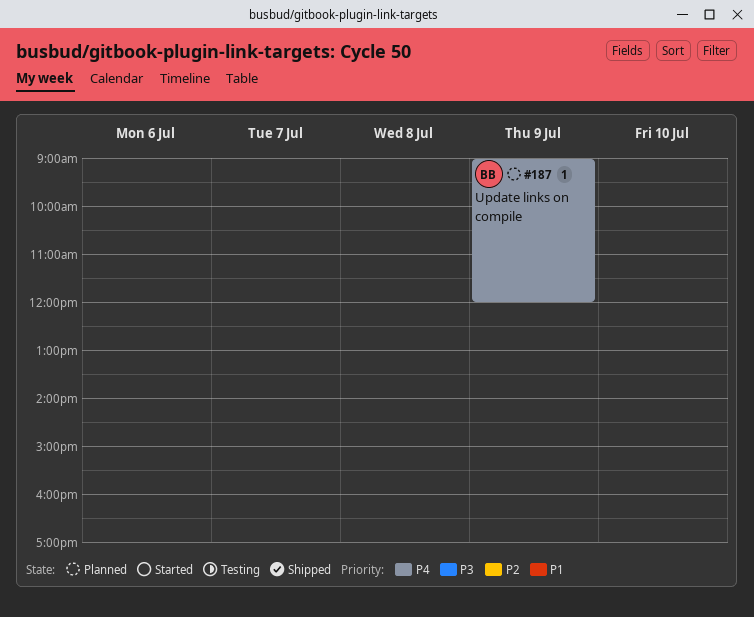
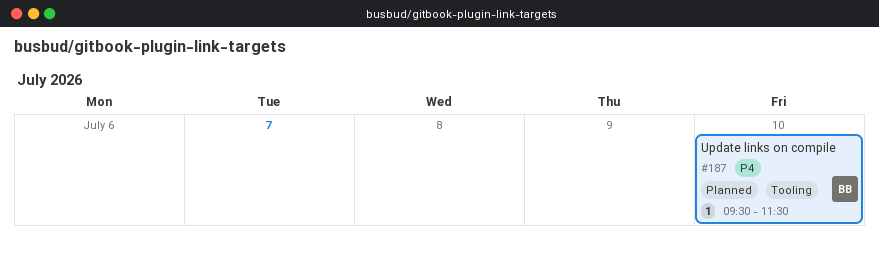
#187, day: Jul 9 -> Jul 10
#187, begins: 09:00 -> 09:30
#187, ends: 12:00 -> 11:30

